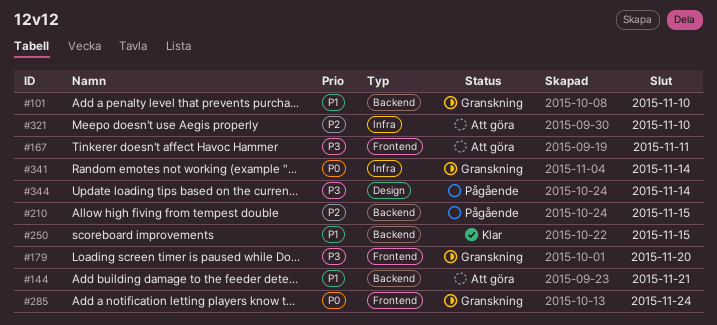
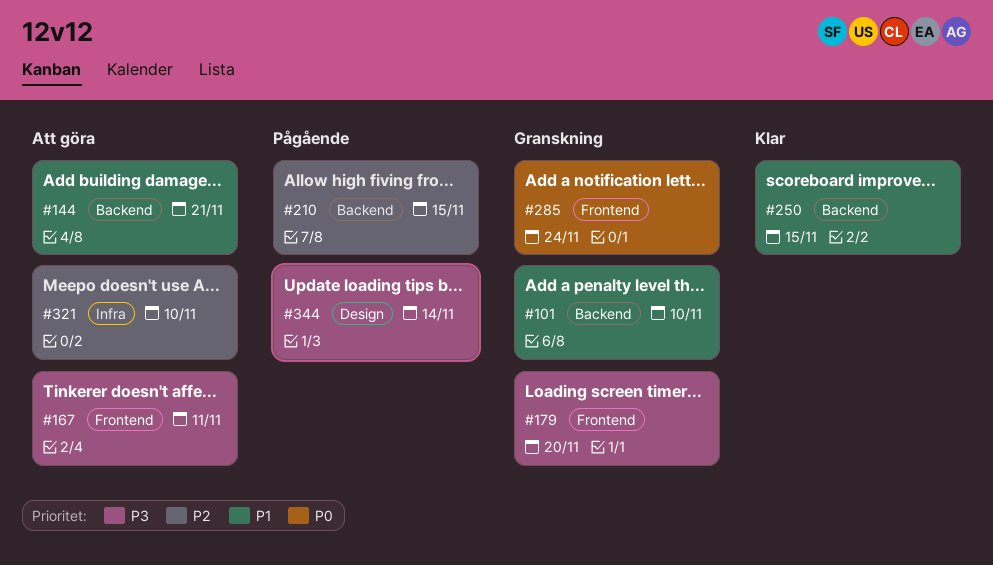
#341: present -> none

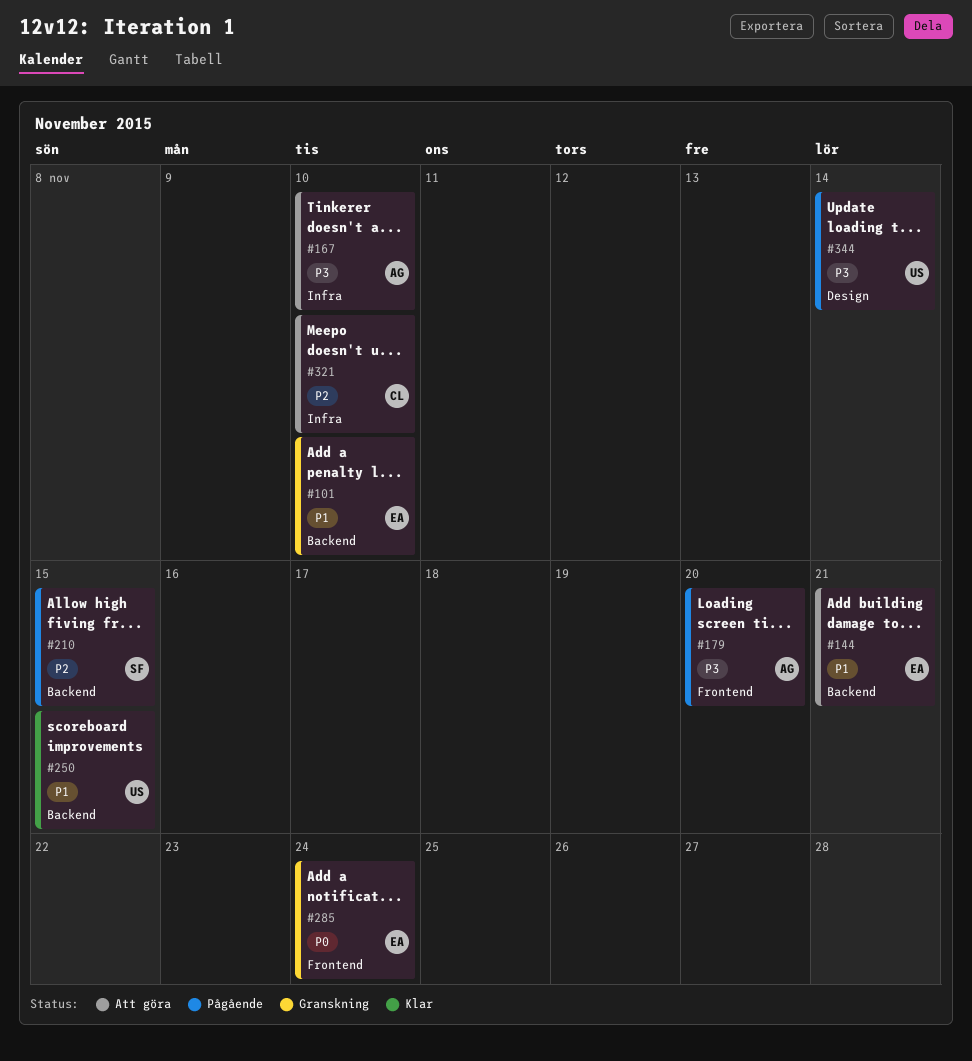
#167, label: Frontend -> Infra
#167, due: Nov 11 -> Nov 10
#179, status: Granskning -> Pågående

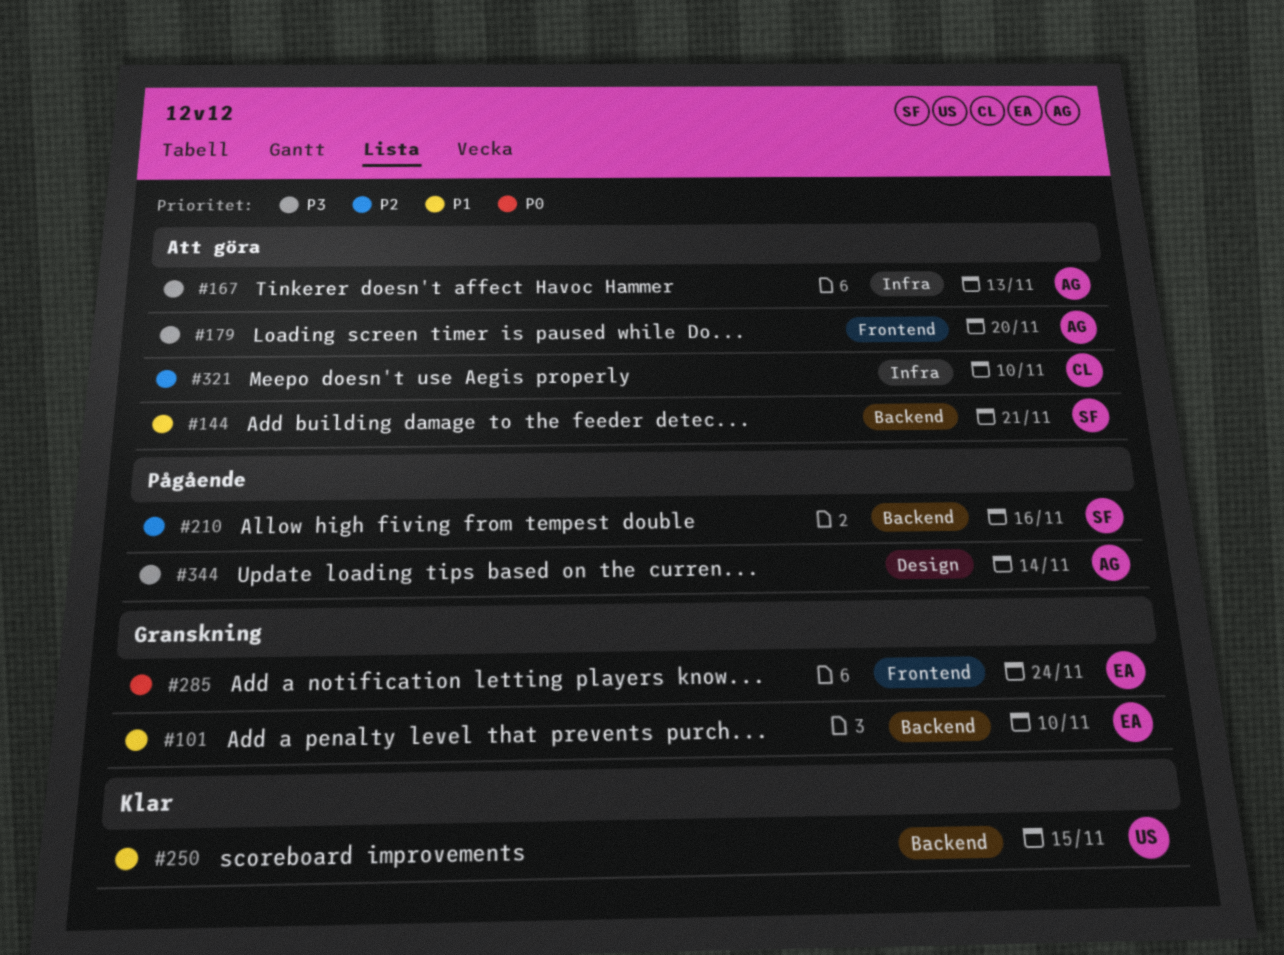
#144, owner: EA -> SF
#167, due: Nov 10 -> Nov 13
#179, status: Pågående -> Att göra
#210, due: Nov 15 -> Nov 16
#344, owner: US -> AG

